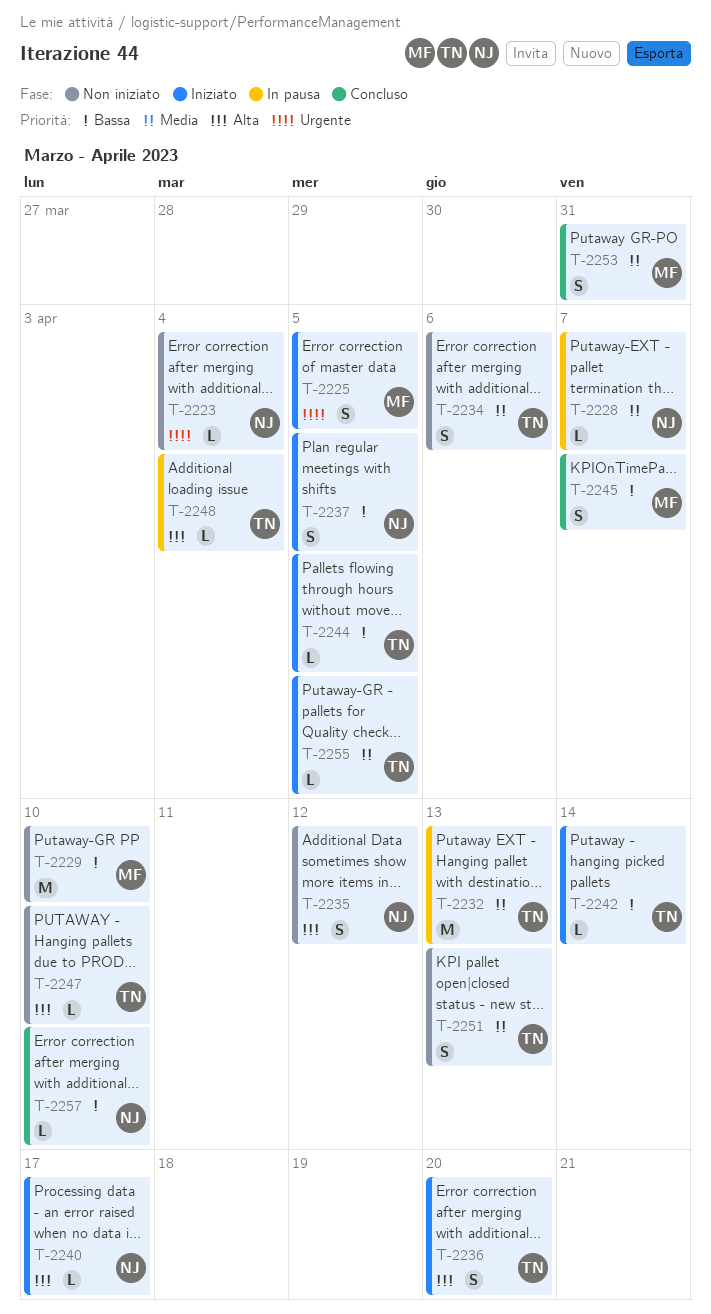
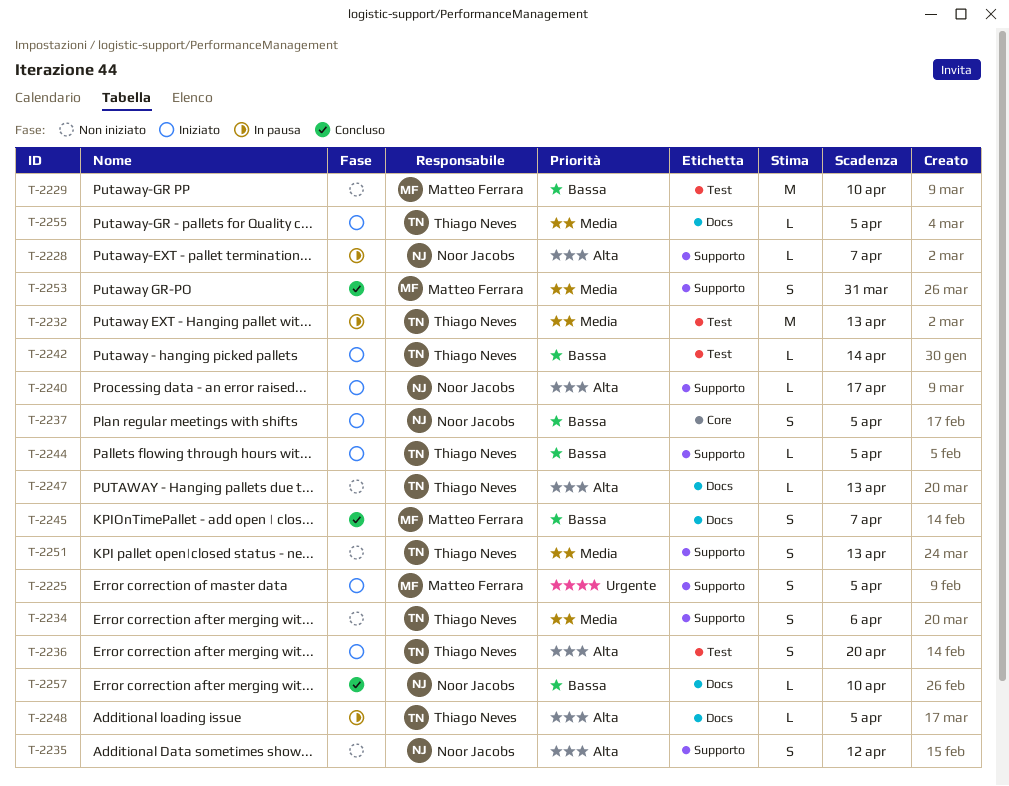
T-2223: present -> none
T-2228, priority: Media -> Alta
T-2247, due: Apr 10 -> Apr 13
T-2248, due: Apr 4 -> Apr 5

